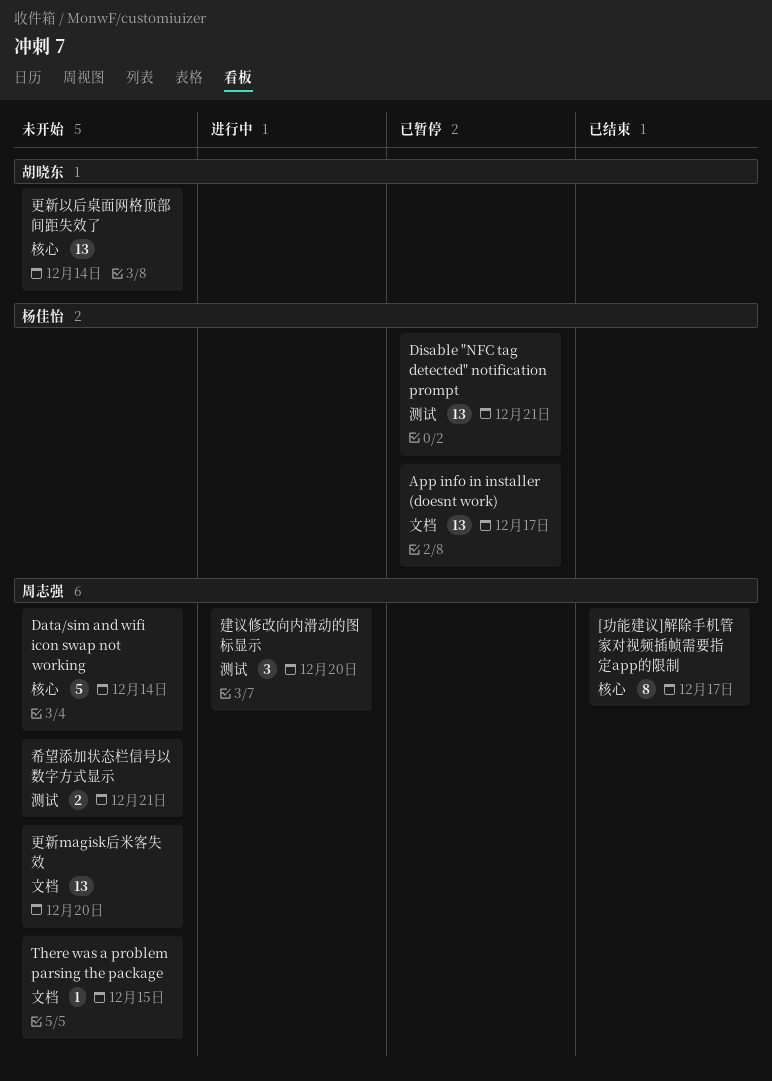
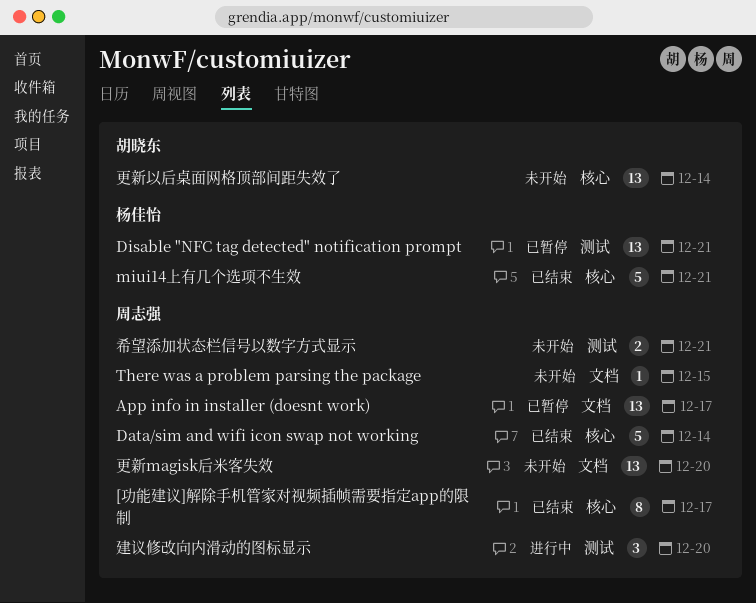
App info in installer (doesnt work), owner: 杨佳怡 -> 周志强
Data/sim and wifi icon swap not working, status: 未开始 -> 已结束
miui14上有几个选项不生效: none -> present

